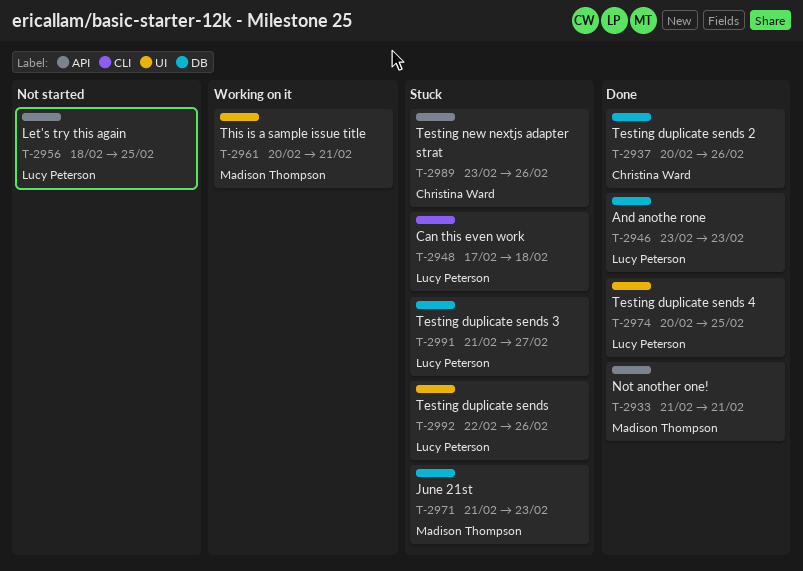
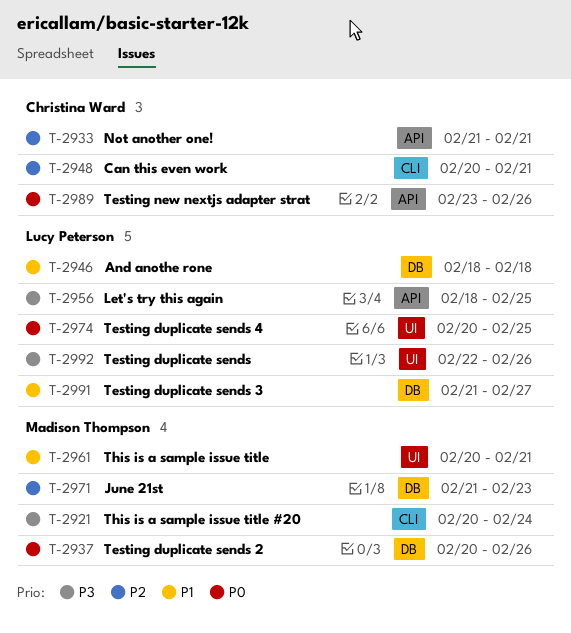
T-2921: none -> present
T-2933, owner: Madison Thompson -> Christina Ward
T-2937, owner: Christina Ward -> Madison Thompson
T-2946, start: Feb 23 -> Feb 18
T-2946, due: Feb 23 -> Feb 18
T-2948, owner: Lucy Peterson -> Christina Ward
T-2948, start: Feb 17 -> Feb 20
T-2948, due: Feb 18 -> Feb 21

